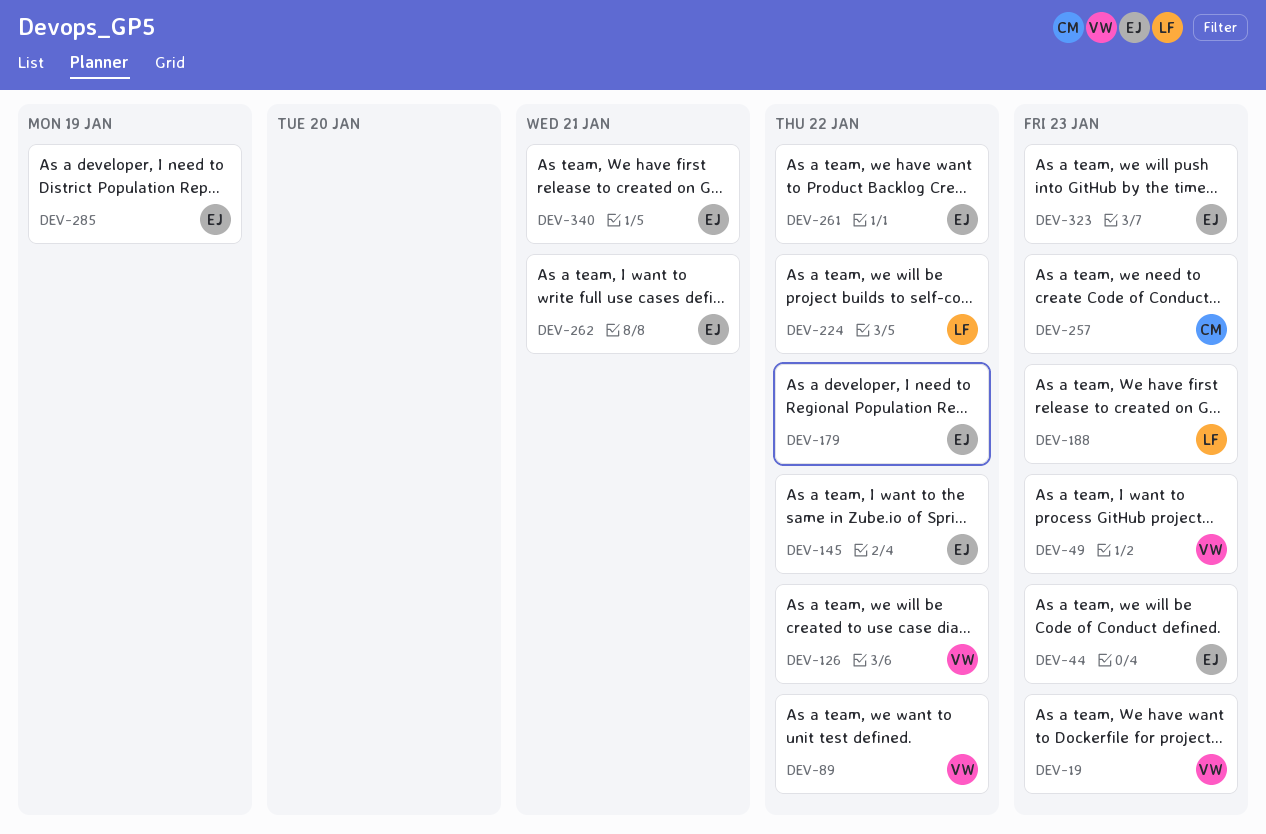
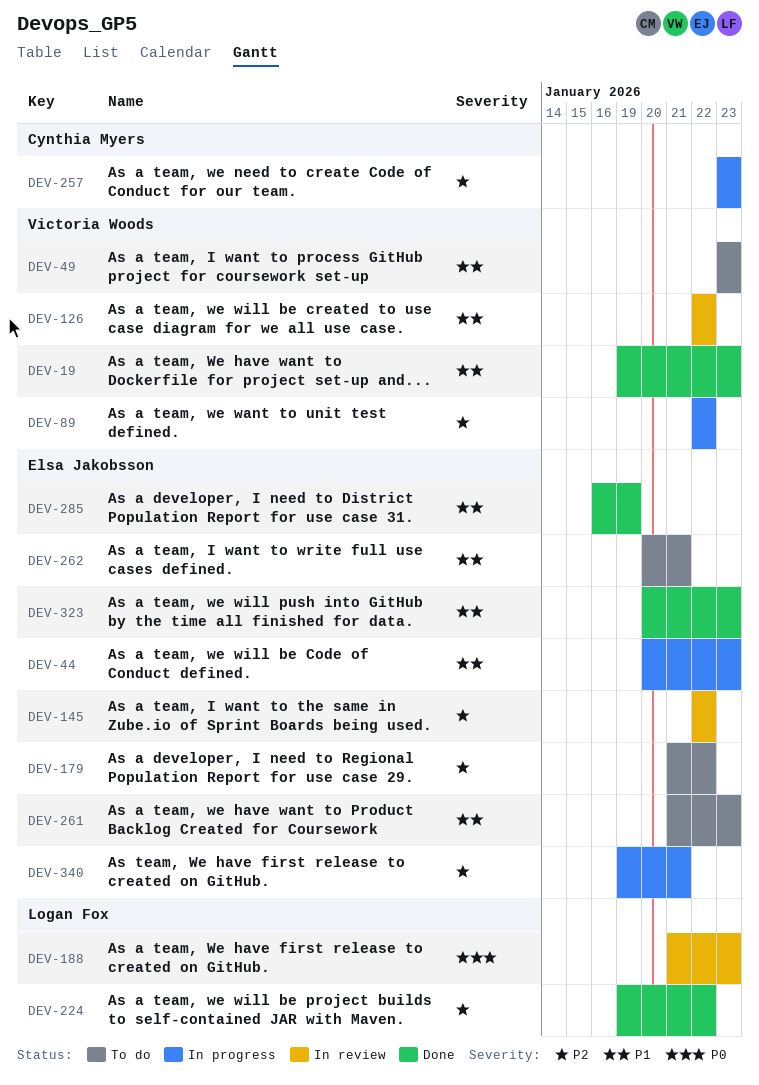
DEV-261, due: Jan 22 -> Jan 23

